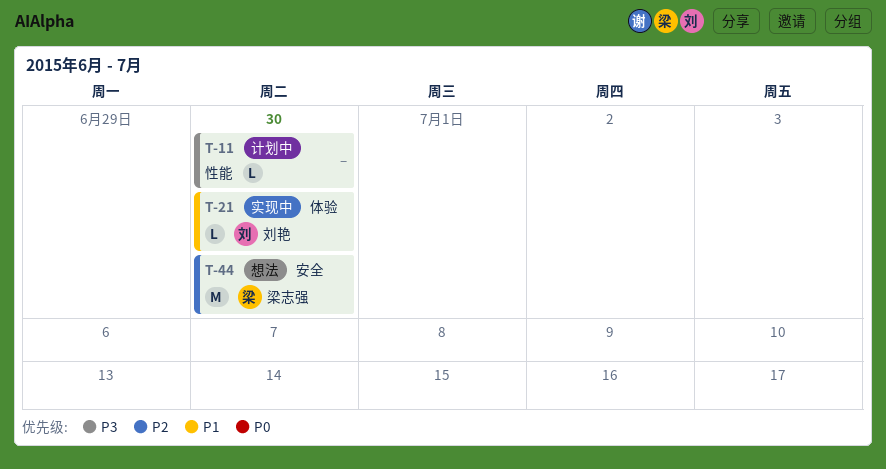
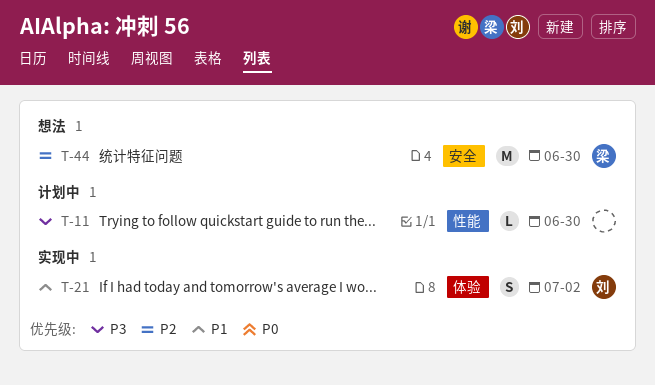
T-21, estimate: L -> S
T-21, due: Jun 30 -> Jul 2

